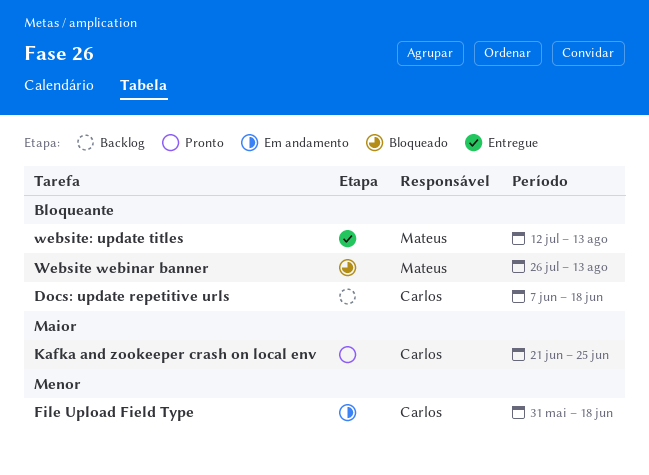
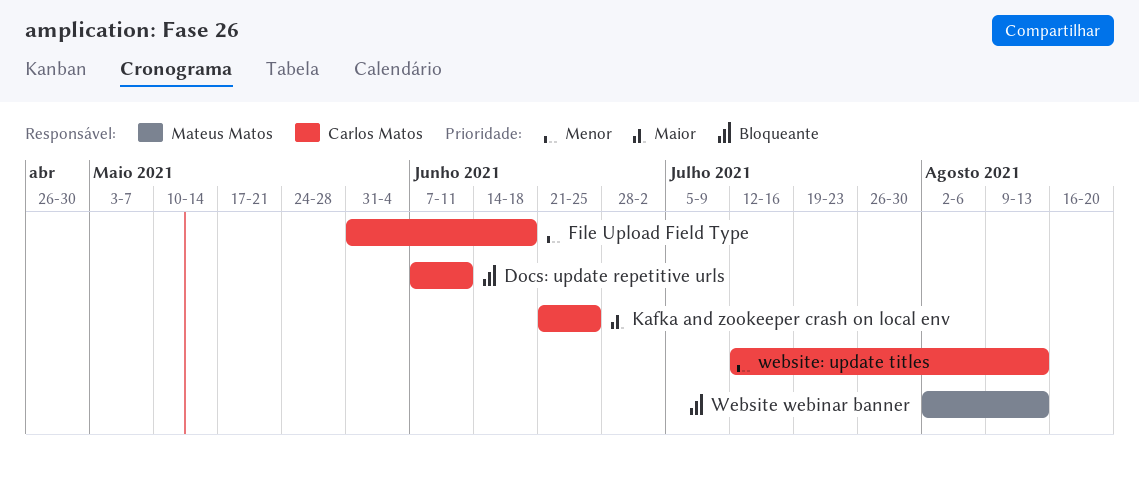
Docs: update repetitive urls, due: Jun 18 -> Jun 11
Website webinar banner, start: Jul 26 -> Aug 2
website: update titles, owner: Mateus Matos -> Carlos Matos
website: update titles, priority: Bloqueante -> Menor

